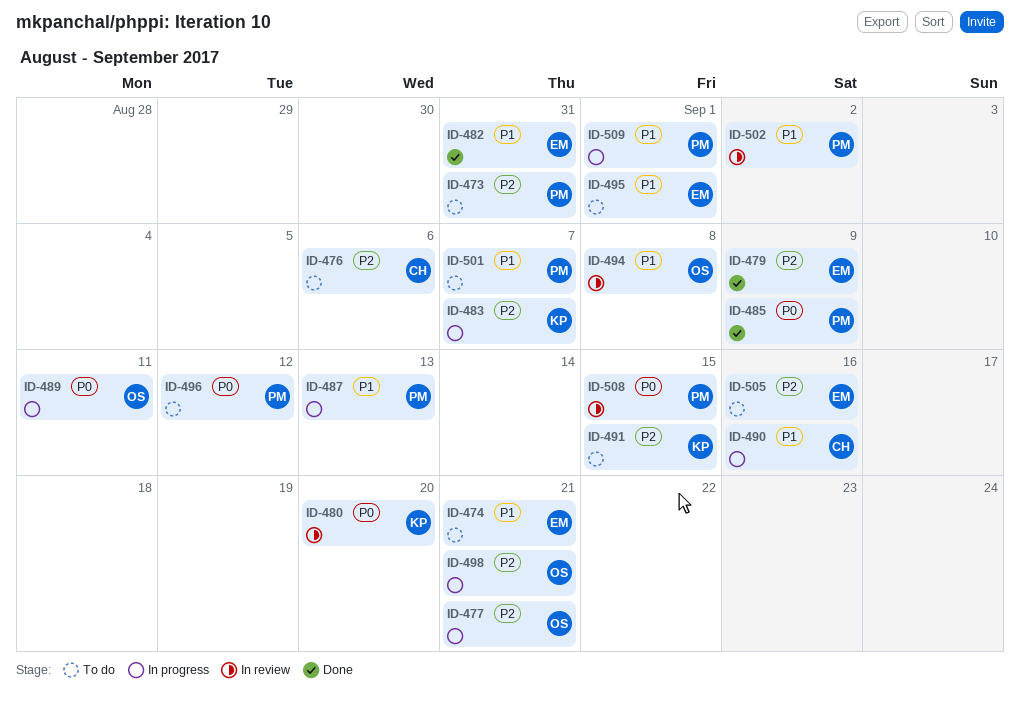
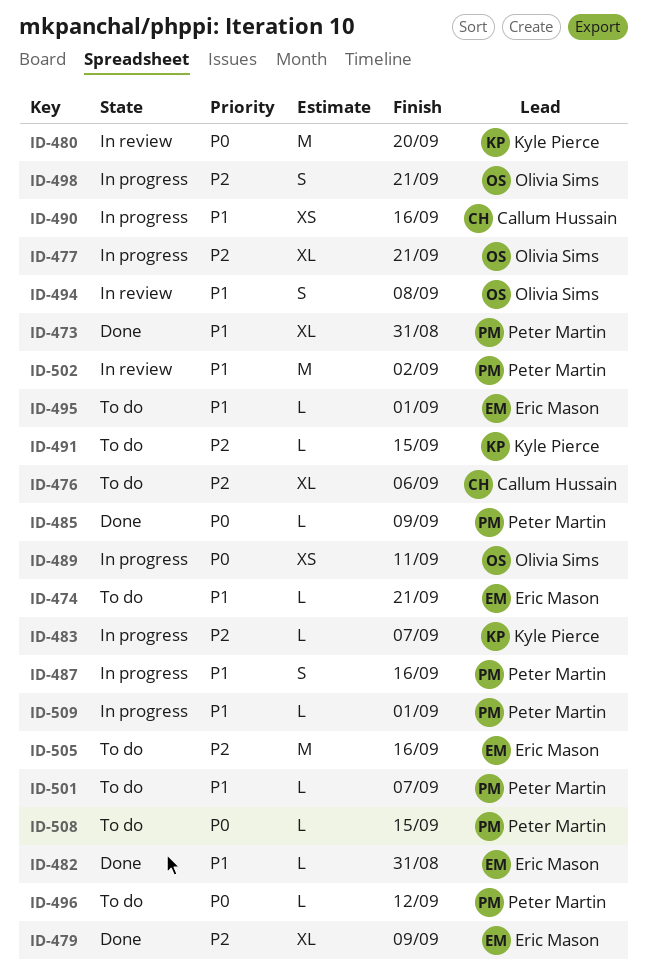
ID-473, status: To do -> Done
ID-473, priority: P2 -> P1
ID-487, due: Sep 13 -> Sep 16
ID-508, status: In review -> To do

